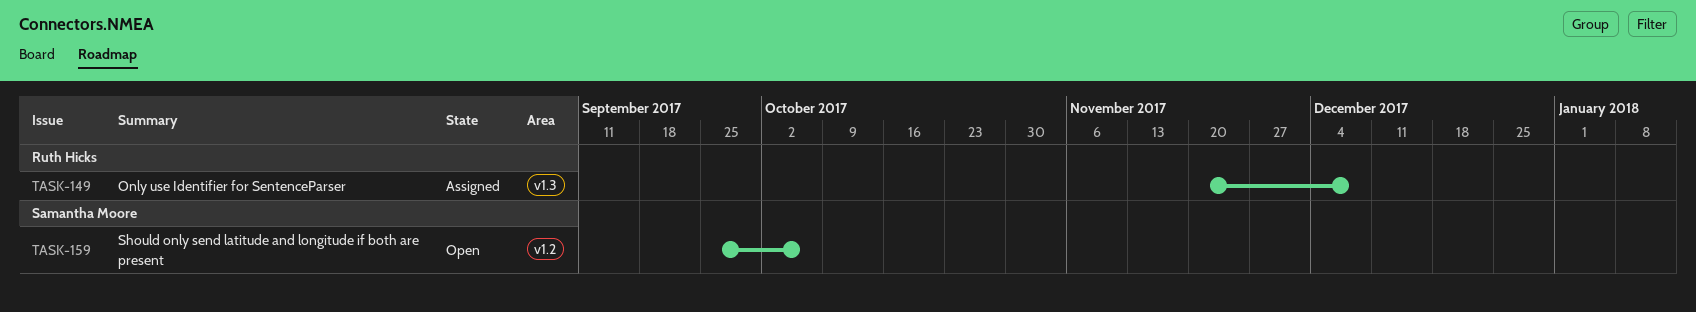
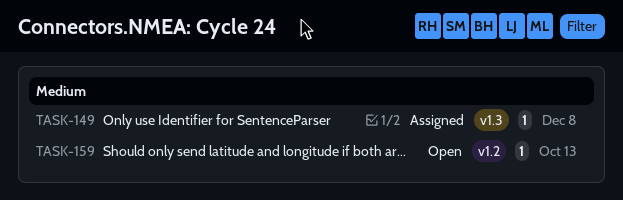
TASK-159, due: Oct 6 -> Oct 13

